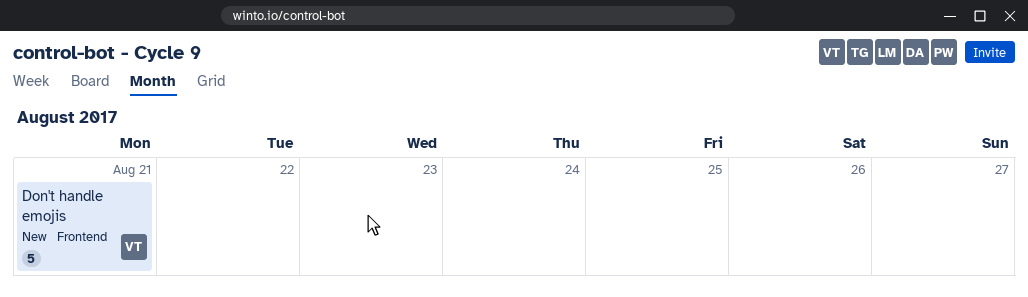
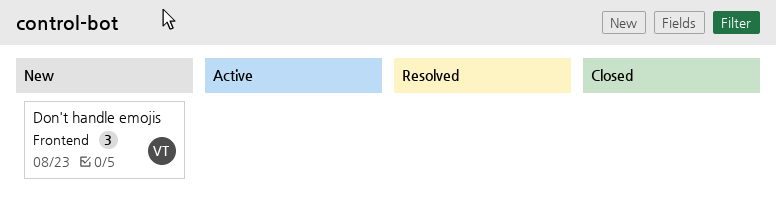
Don't handle emojis, estimate: 5 -> 3
Don't handle emojis, due: Aug 21 -> Aug 23

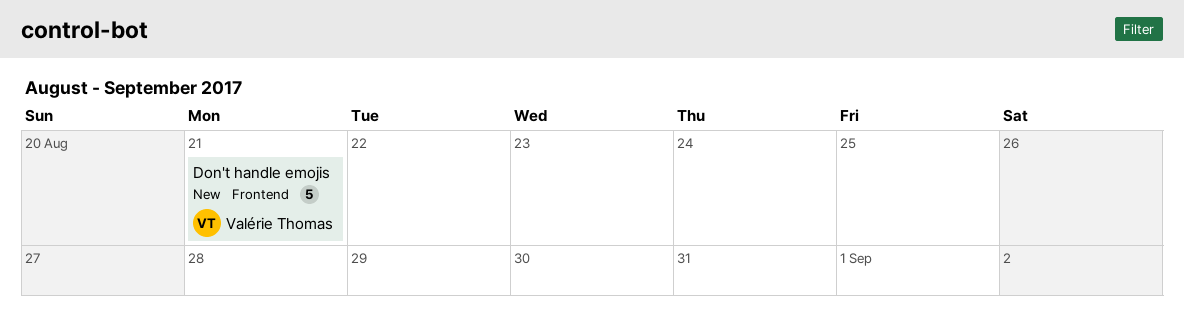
Don't handle emojis, estimate: 3 -> 5
Don't handle emojis, due: Aug 23 -> Aug 21

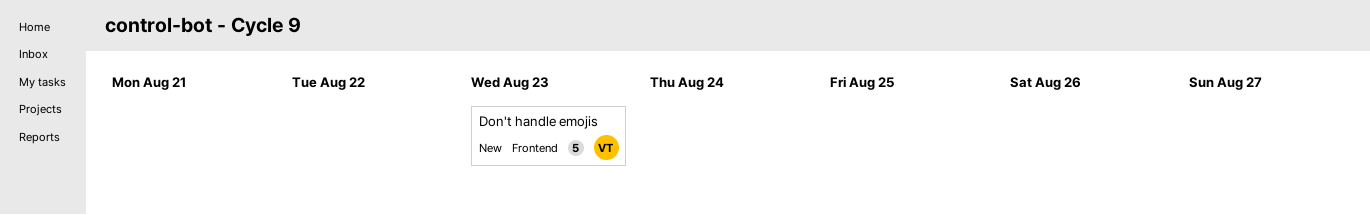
Don't handle emojis, due: Aug 21 -> Aug 23

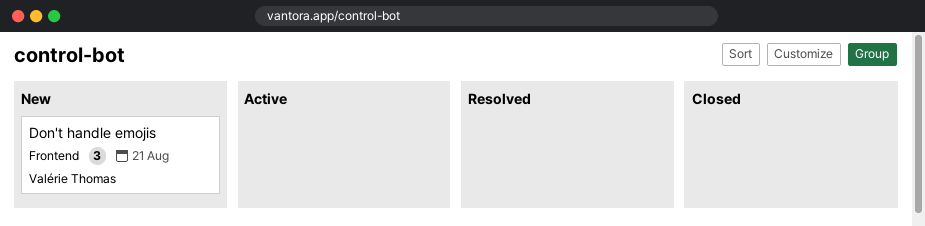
Don't handle emojis, estimate: 5 -> 3
Don't handle emojis, due: Aug 23 -> Aug 21

